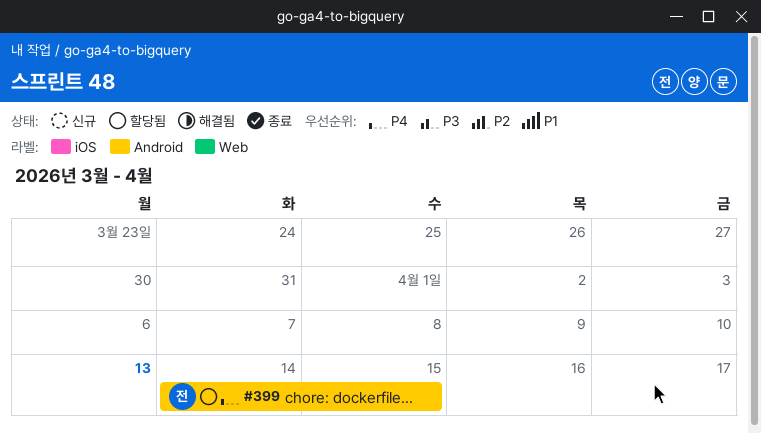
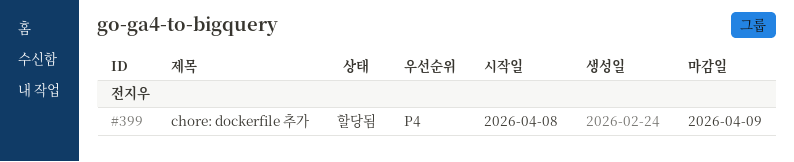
#399, start: Apr 14 -> Apr 8
#399, due: Apr 15 -> Apr 9

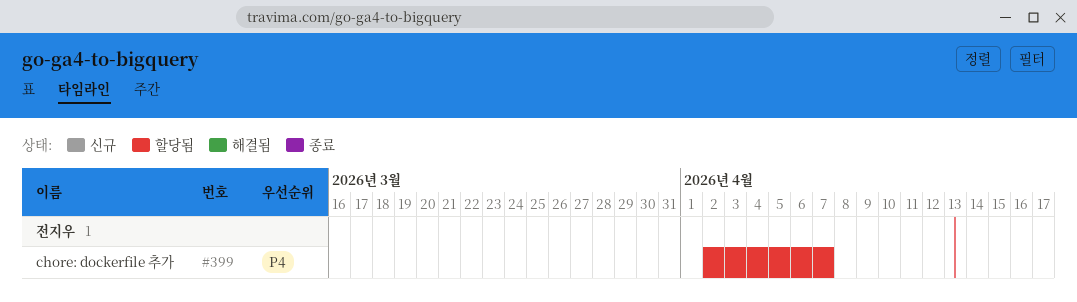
#399, start: Apr 8 -> Apr 2
#399, due: Apr 9 -> Apr 7

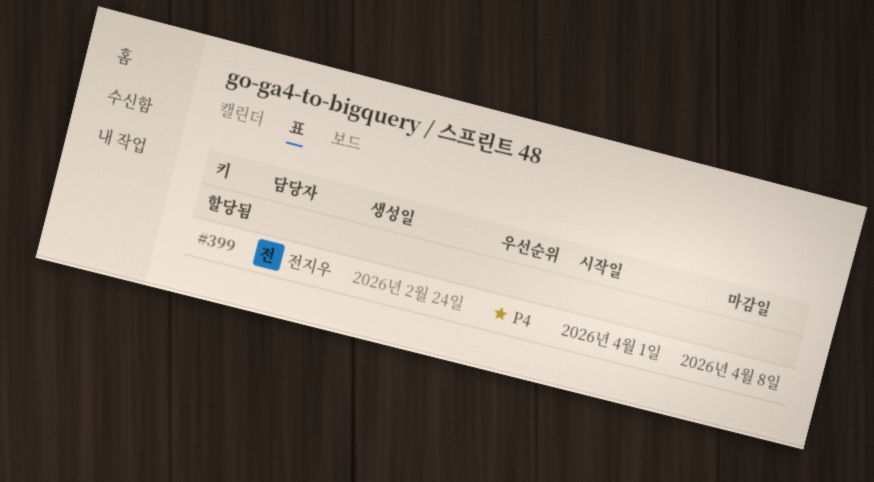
#399, start: Apr 2 -> Apr 1
#399, due: Apr 7 -> Apr 8

